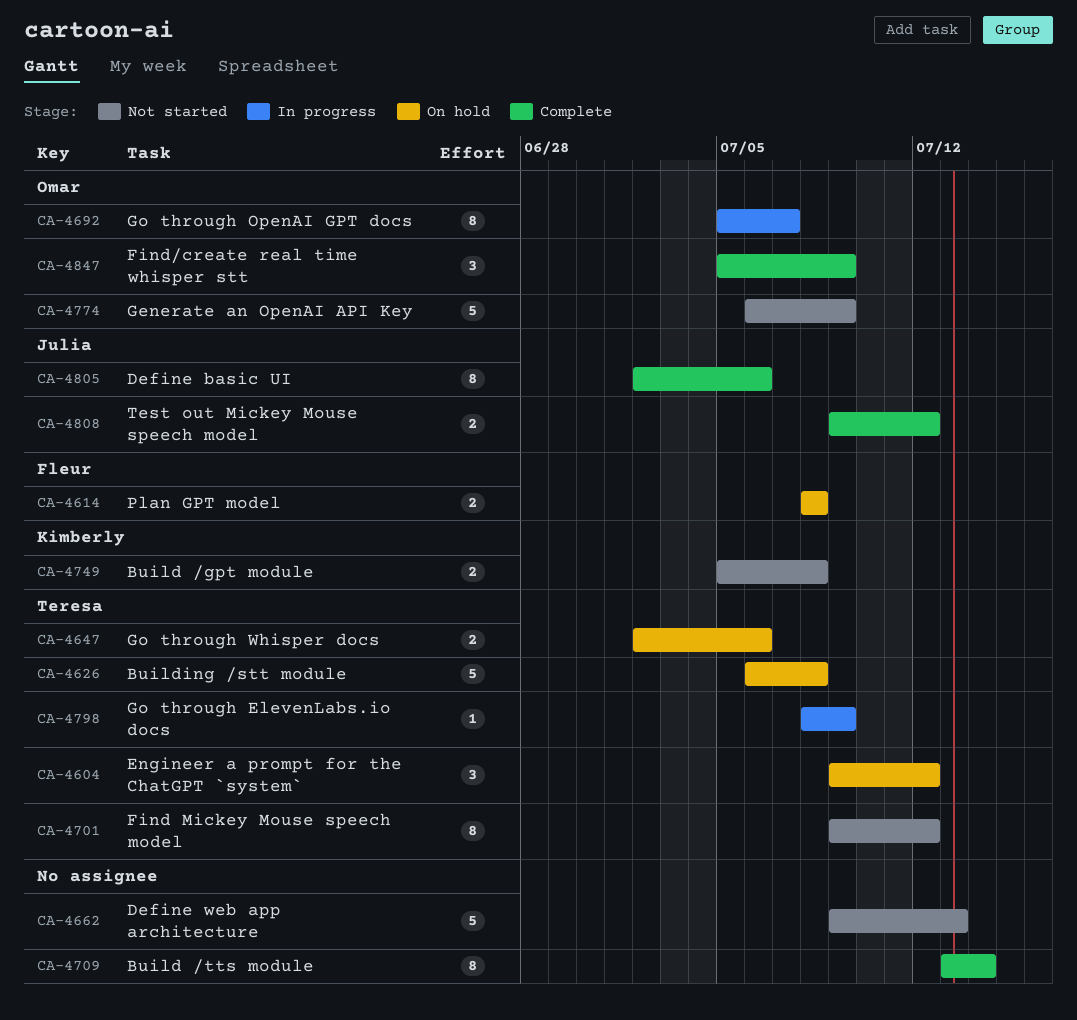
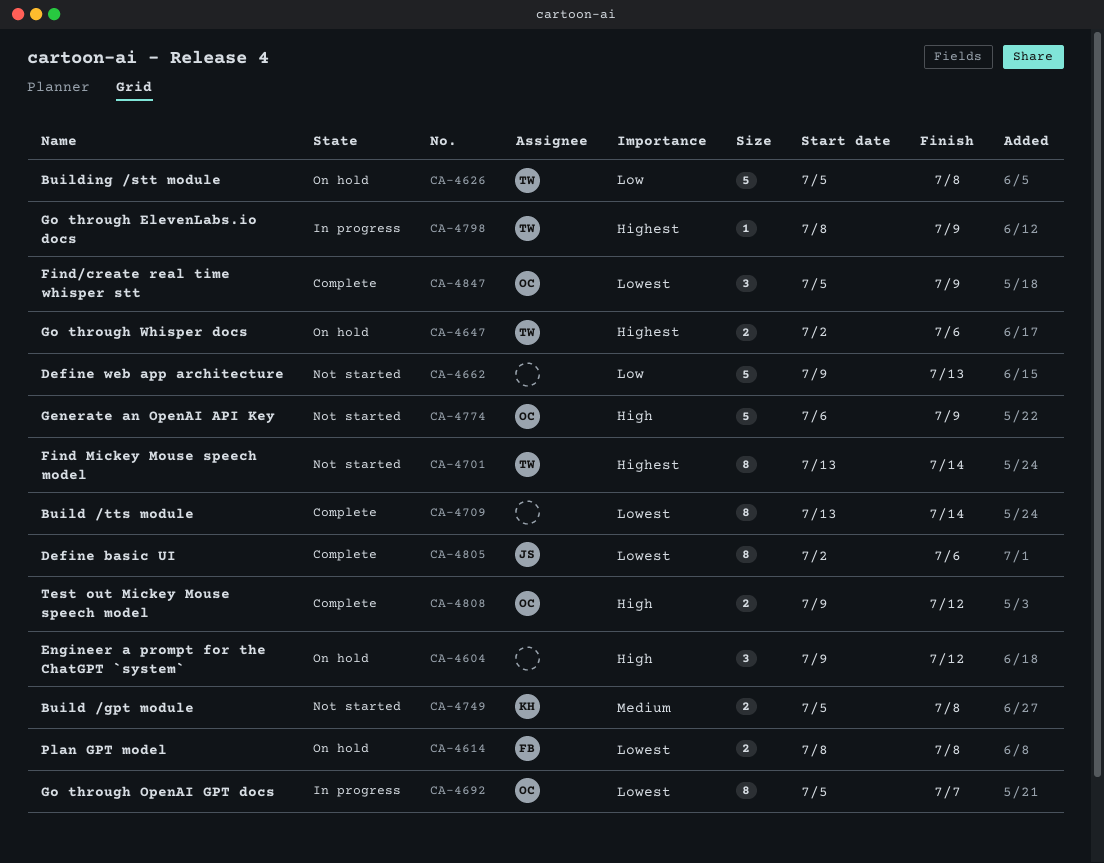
CA-4604, owner: Teresa -> none
CA-4626, start: Jul 6 -> Jul 5
CA-4701, start: Jul 9 -> Jul 13
CA-4701, due: Jul 12 -> Jul 14
CA-4808, owner: Julia -> Omar

